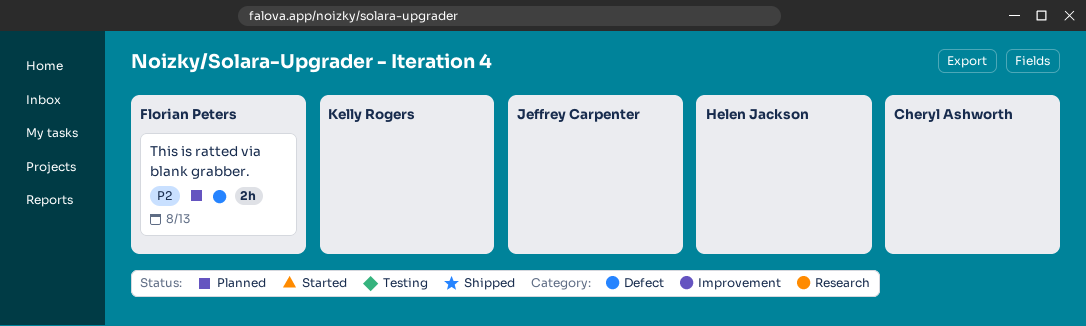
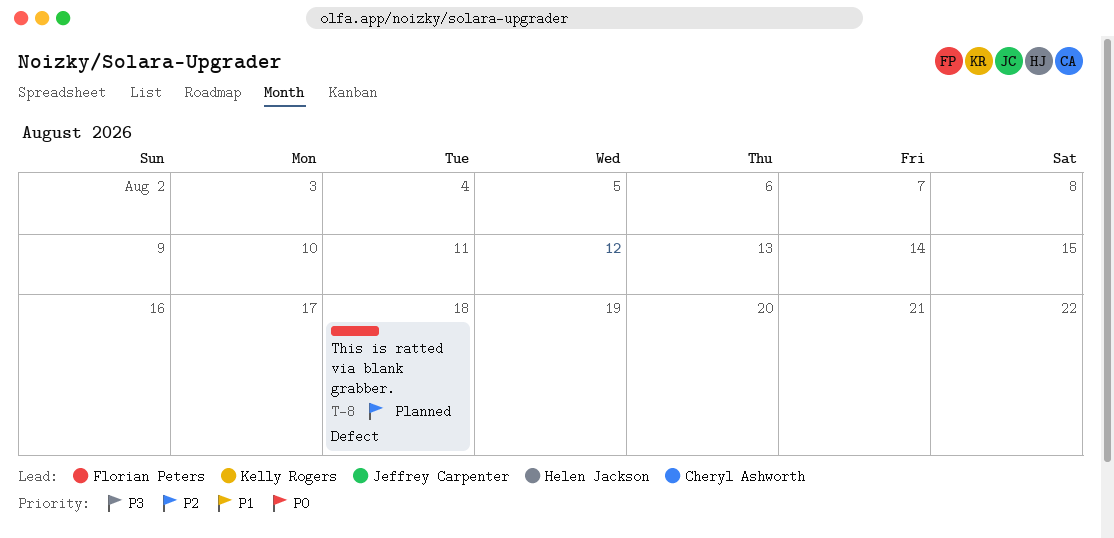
This is ratted via blank grabber., due: Aug 13 -> Aug 18

